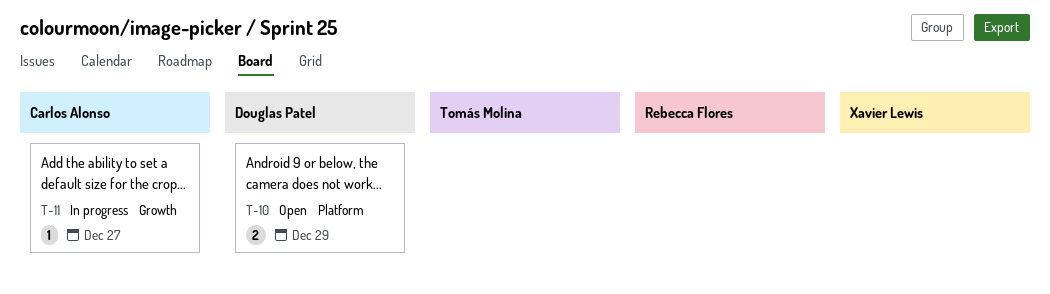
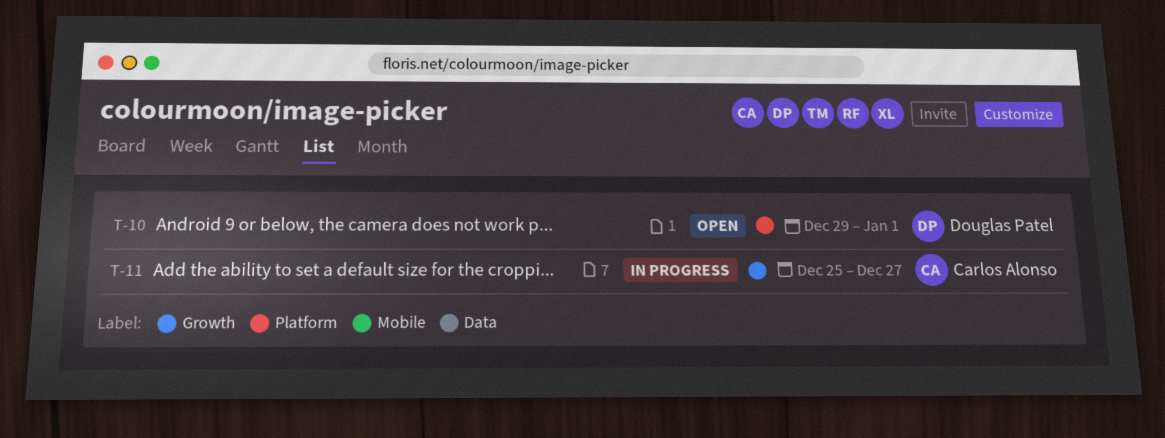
T-10, due: Dec 29 -> Jan 1

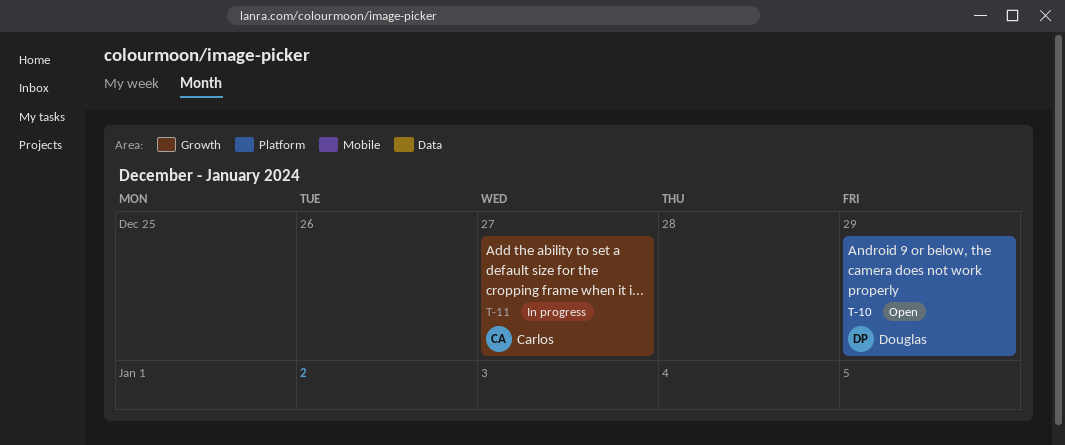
T-10, due: Jan 1 -> Dec 29

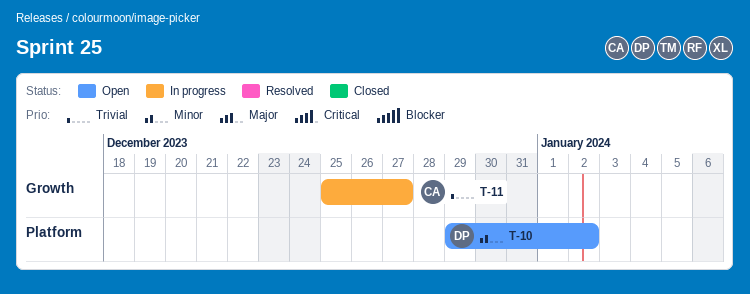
T-10, due: Dec 29 -> Jan 2

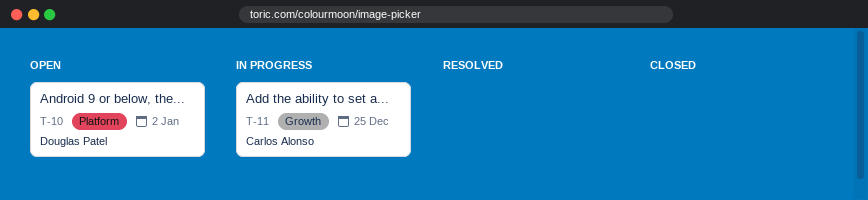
T-11, due: Dec 27 -> Dec 25

